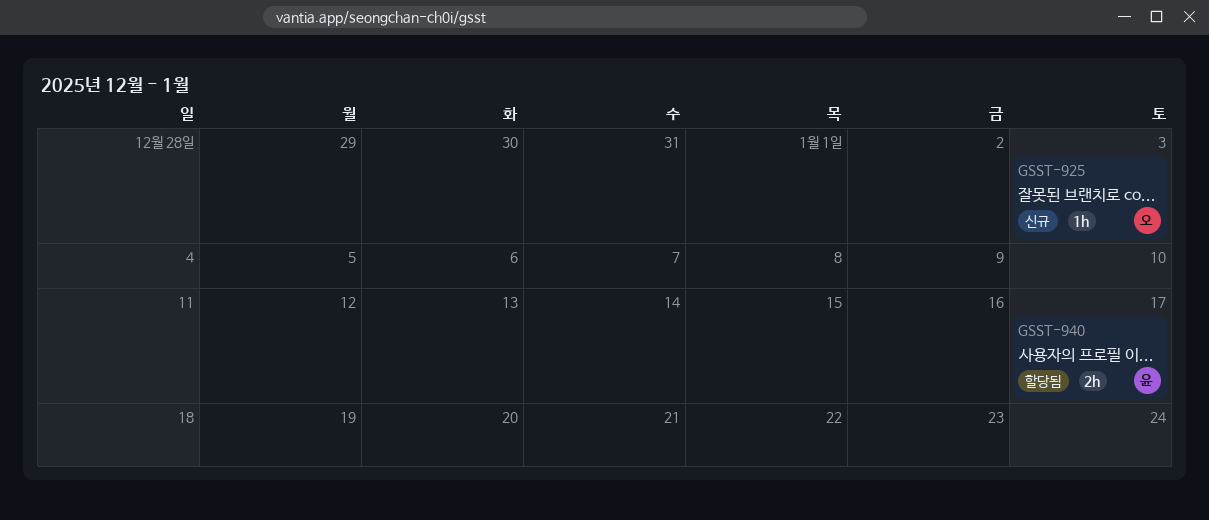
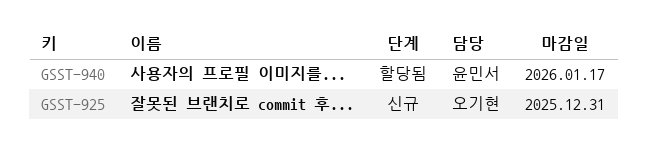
GSST-925, due: Jan 3 -> Dec 31

